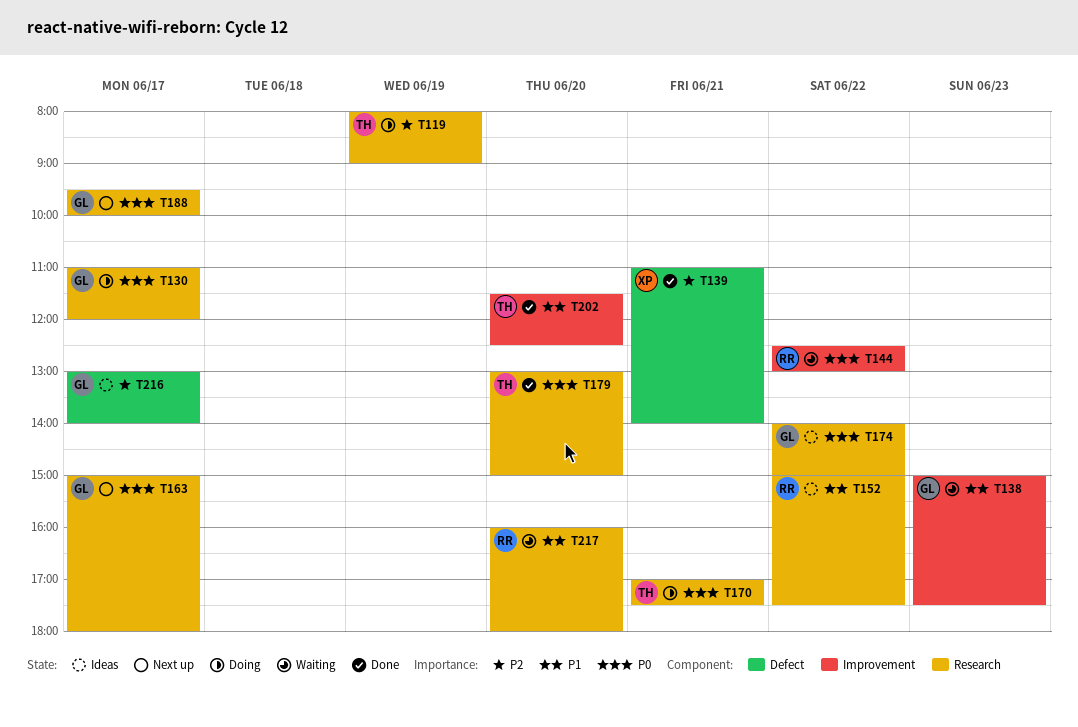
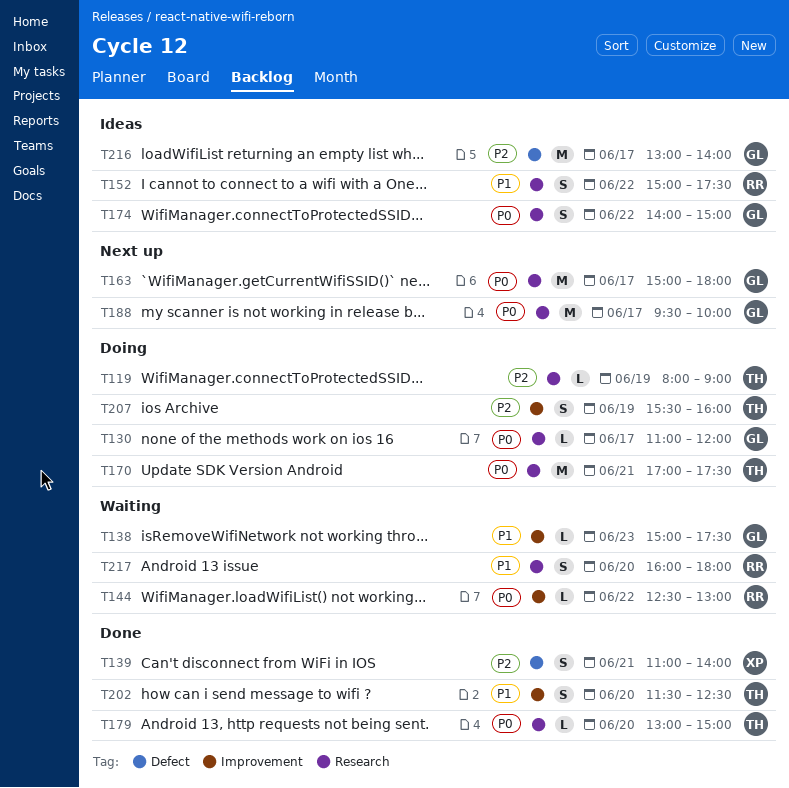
T207: none -> present

